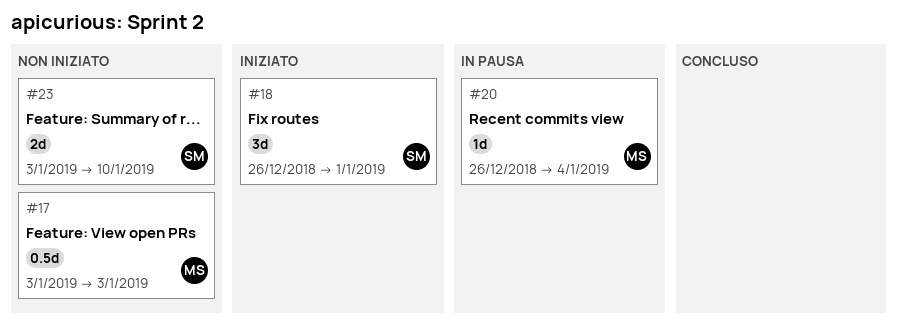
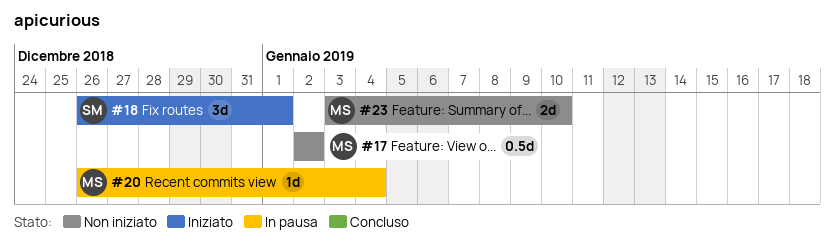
#17, start: Jan 3 -> Jan 2
#17, due: Jan 3 -> Jan 2
#23, owner: SM -> MS

